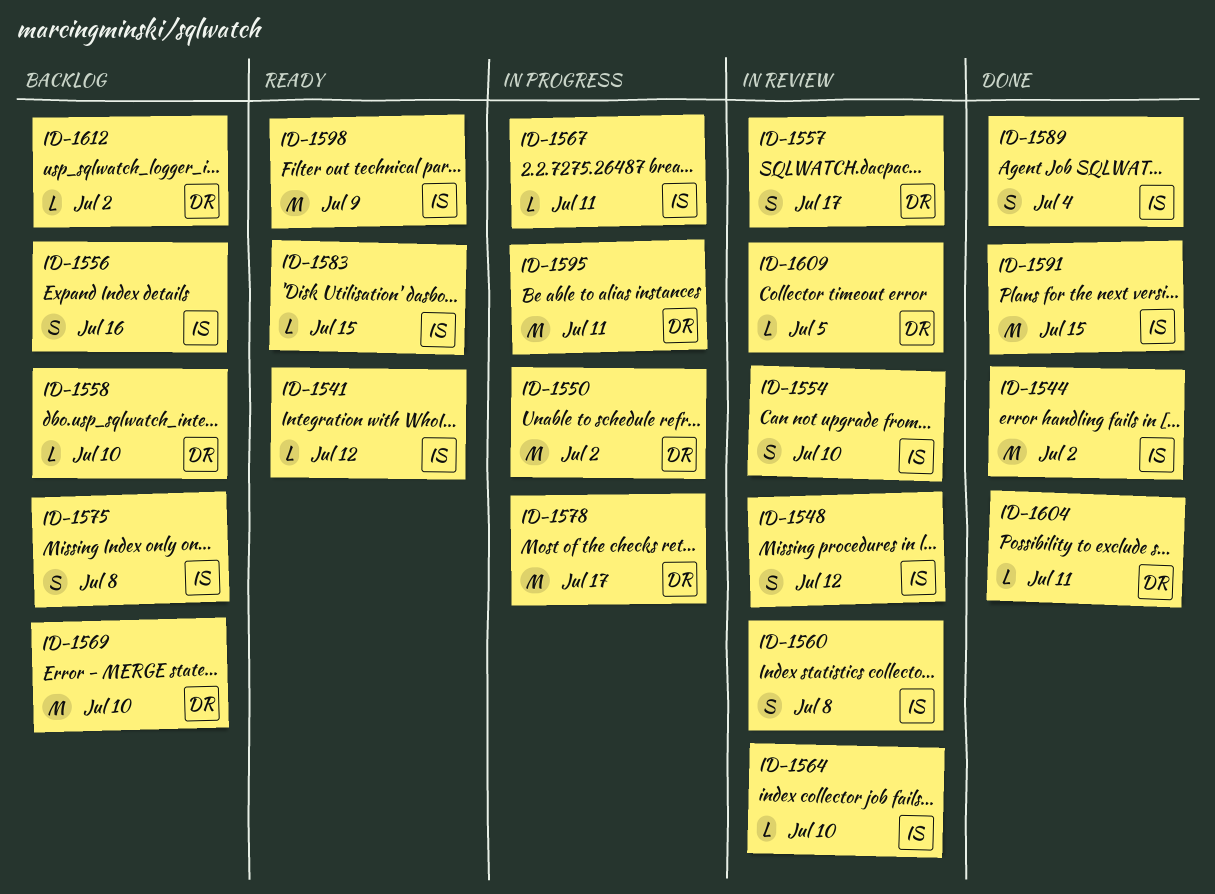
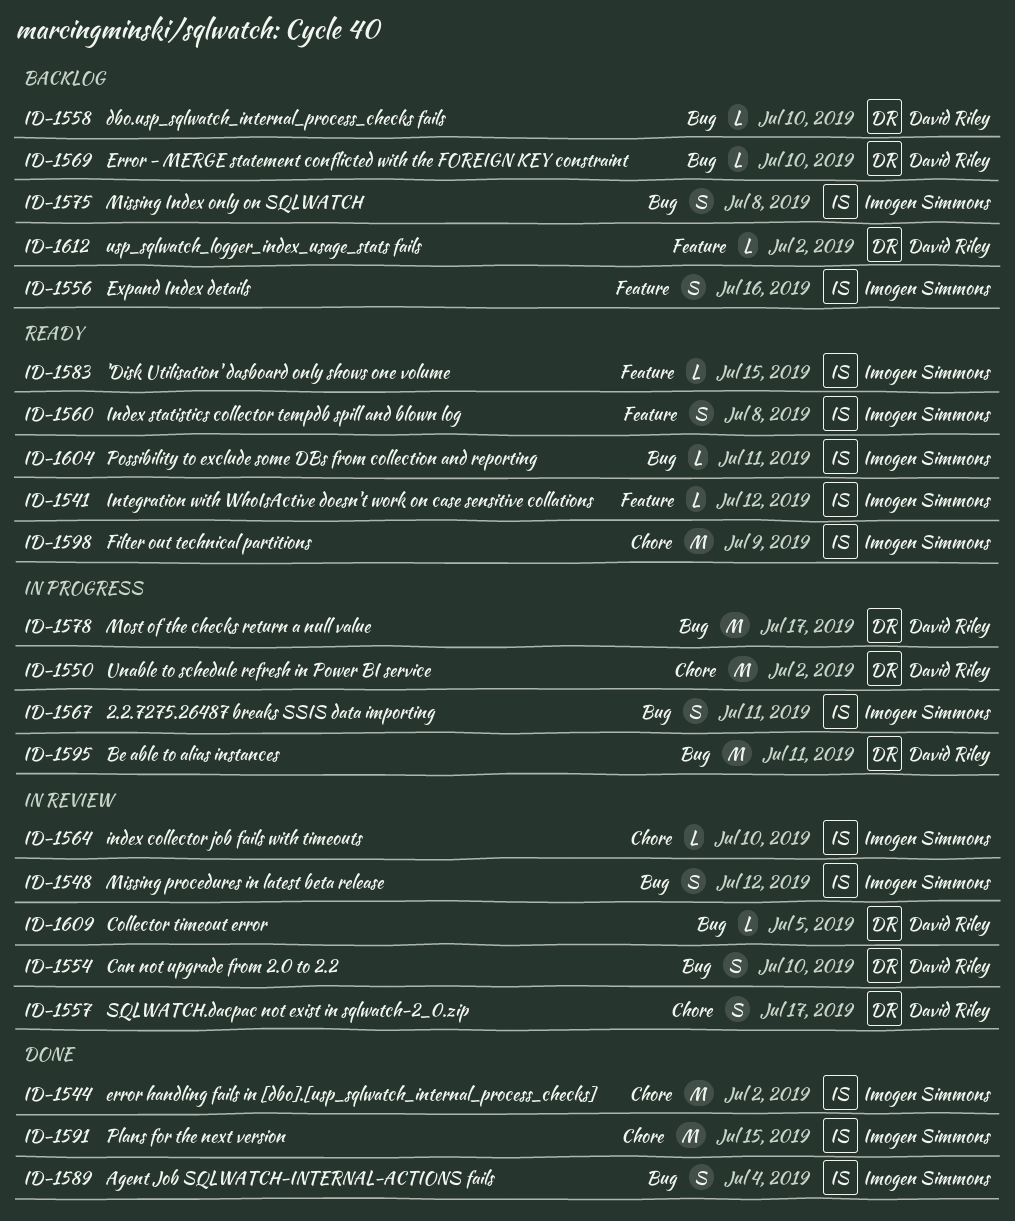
ID-1554, owner: Imogen Simmons -> David Riley
ID-1560, status: In review -> Ready
ID-1567, estimate: L -> S
ID-1569, estimate: M -> L
ID-1604, status: Done -> Ready
ID-1604, owner: David Riley -> Imogen Simmons

